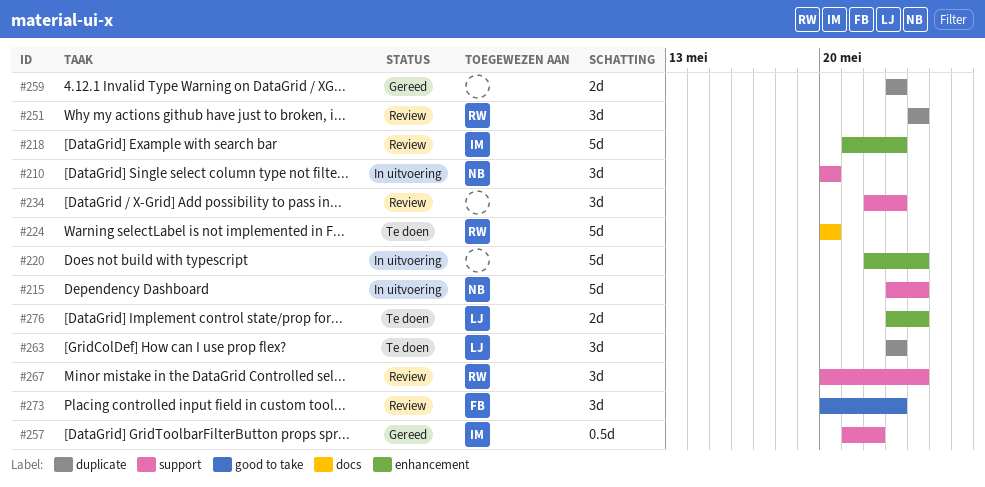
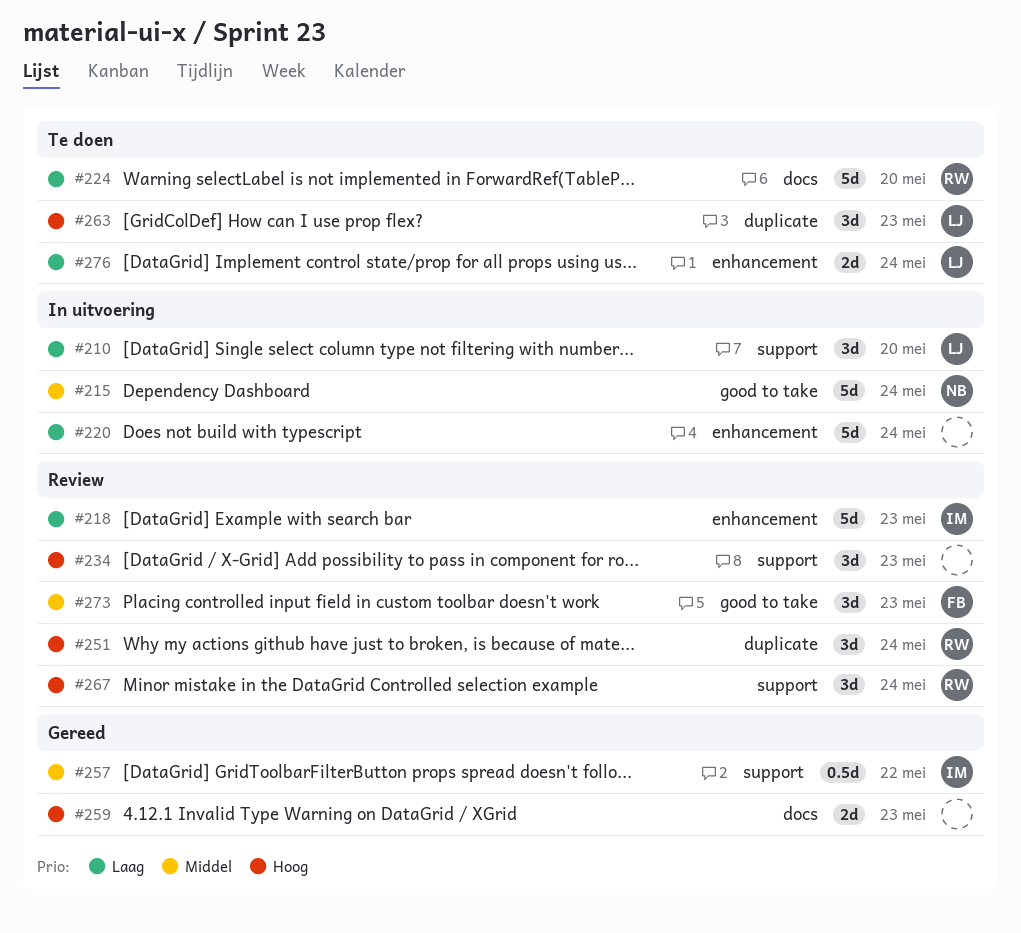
#210, owner: NB -> LJ
#215, label: support -> good to take
#259, label: duplicate -> docs

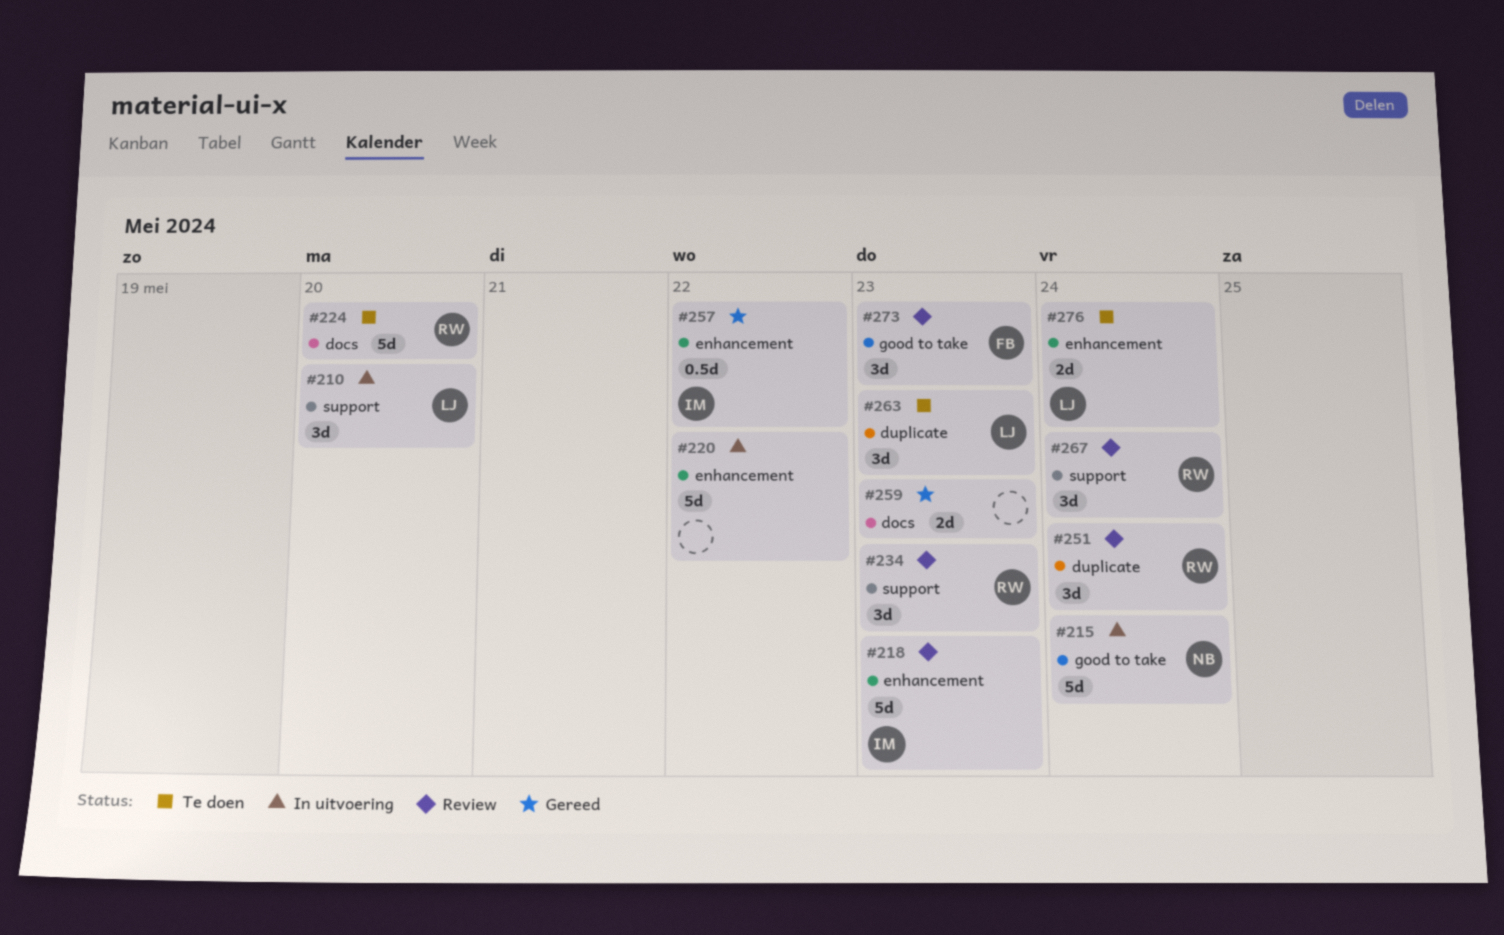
#220, due: May 24 -> May 22
#234, owner: none -> RW
#257, label: support -> enhancement

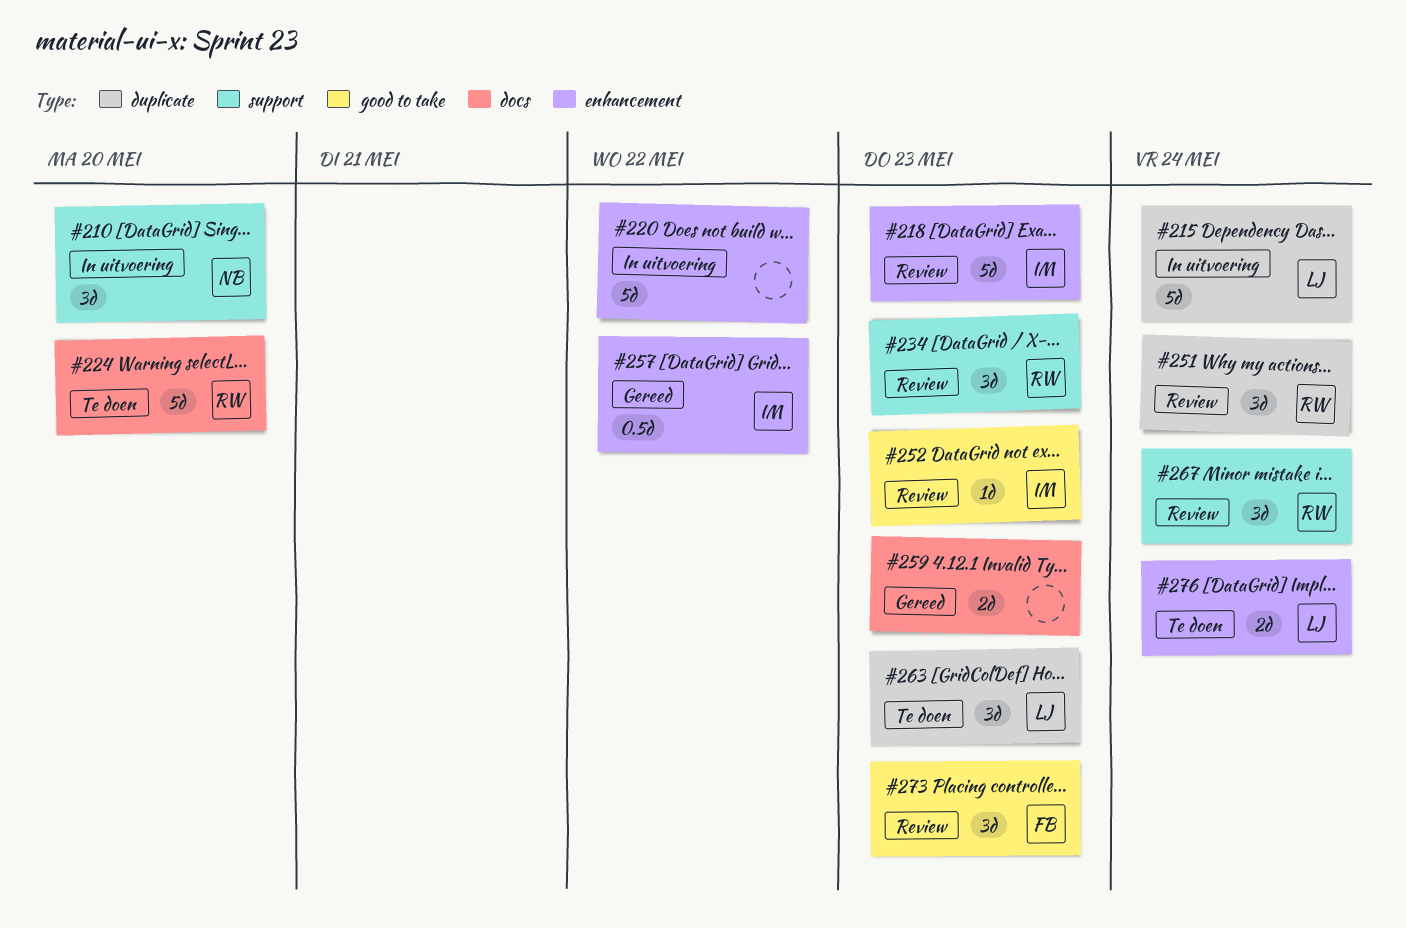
#210, owner: LJ -> NB
#215, owner: NB -> LJ
#215, label: good to take -> duplicate
#252: none -> present

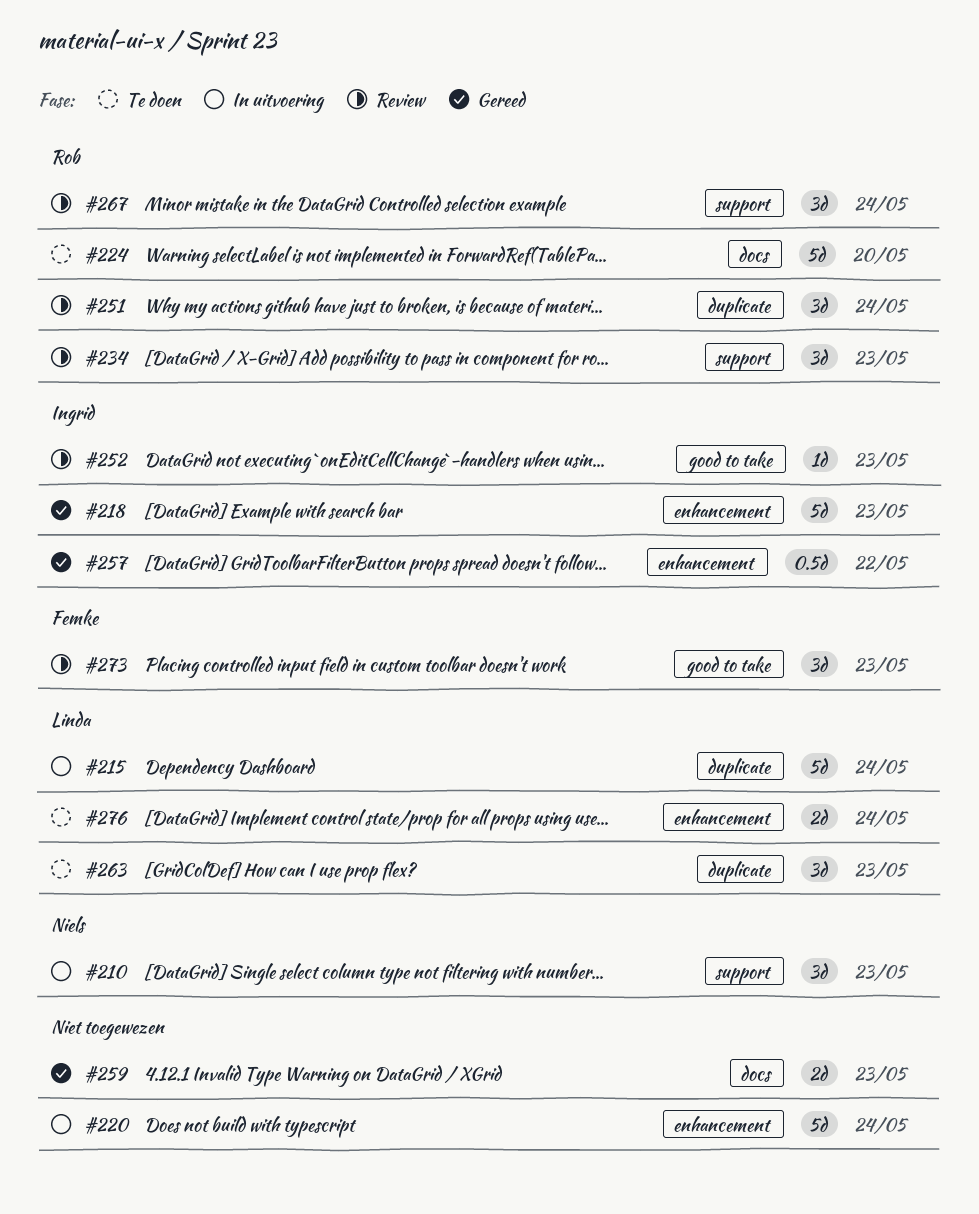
#210, due: May 20 -> May 23
#218, status: Review -> Gereed
#220, due: May 22 -> May 24

